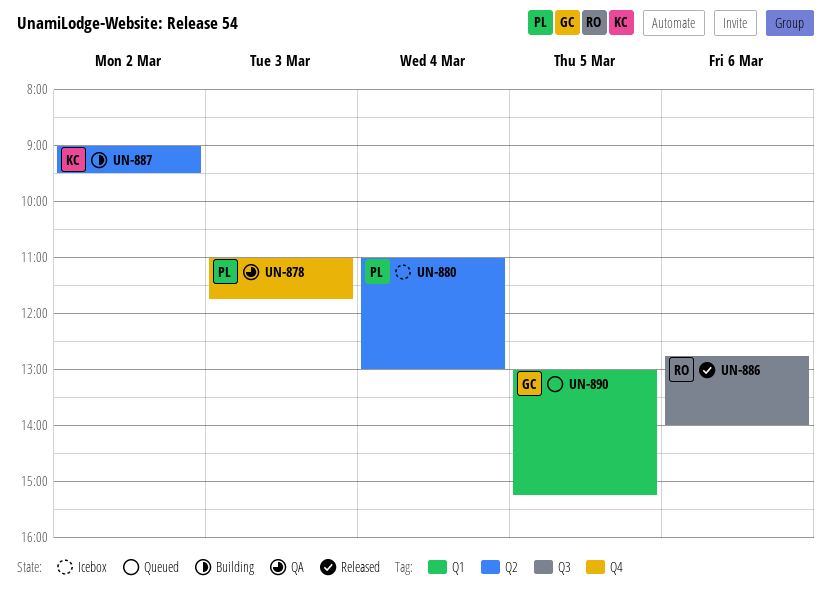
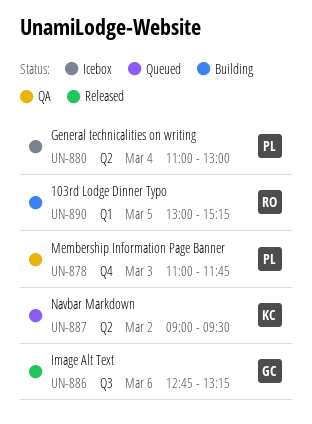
UN-886, owner: RO -> GC
UN-886, ends: 14:00 -> 13:15
UN-887, status: Building -> Queued
UN-890, status: Queued -> Building
UN-890, owner: GC -> RO

